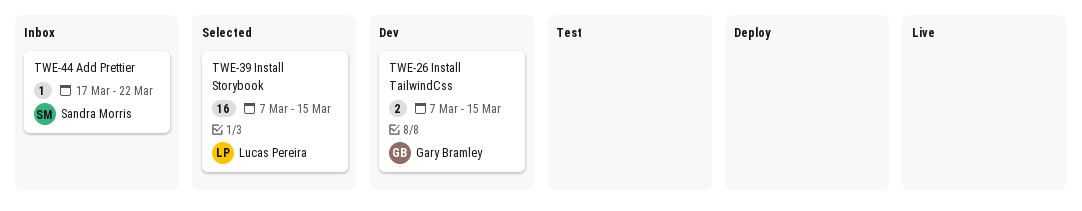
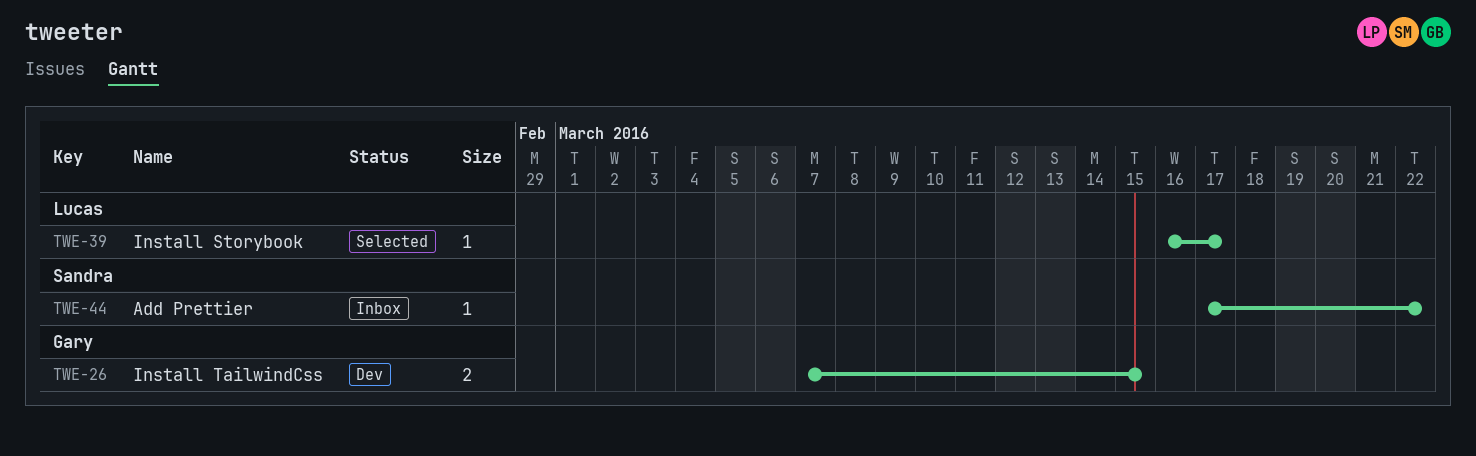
TWE-39, estimate: 16 -> 1
TWE-39, start: Mar 7 -> Mar 16
TWE-39, due: Mar 15 -> Mar 17

